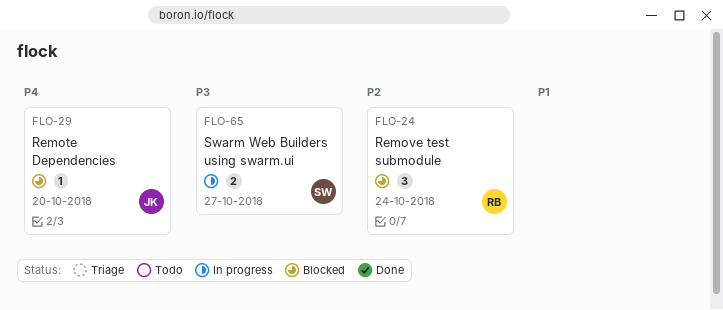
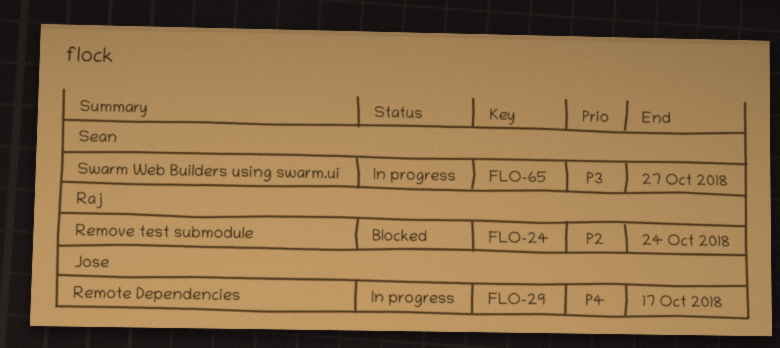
FLO-29, status: Blocked -> In progress
FLO-29, due: Oct 20 -> Oct 17

